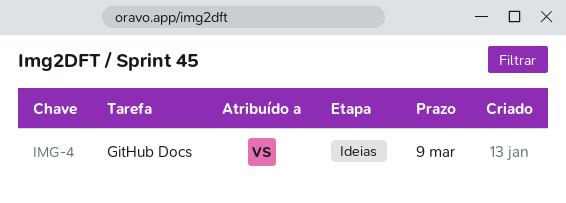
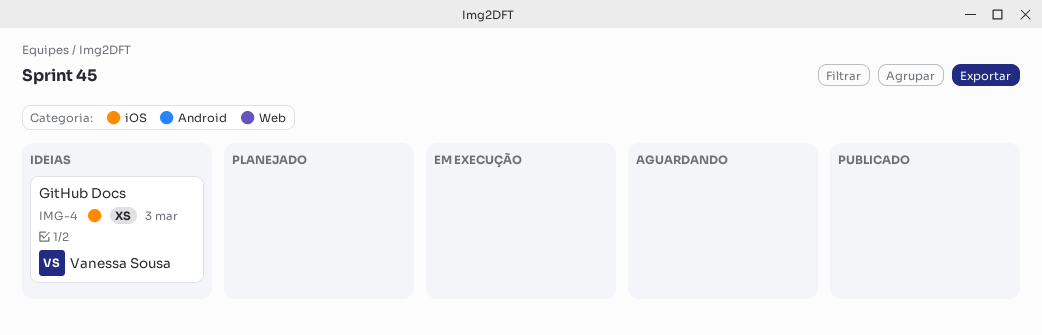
IMG-4, due: Mar 9 -> Mar 3

